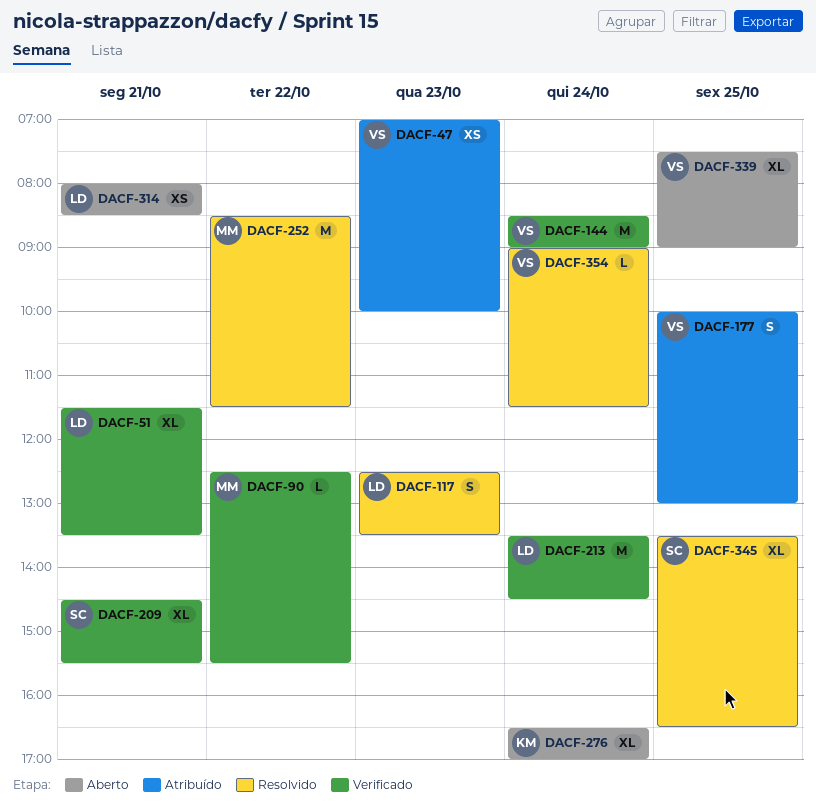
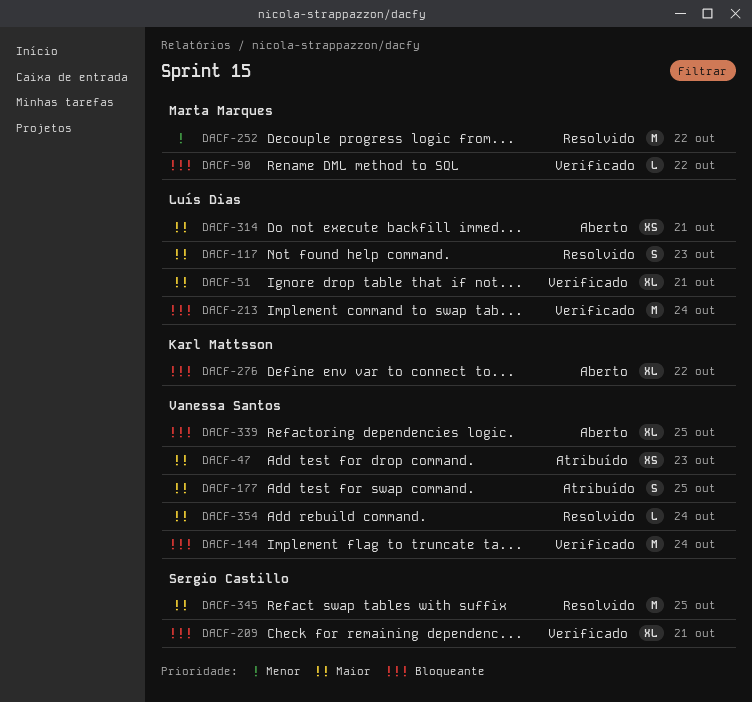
DACF-276, day: Oct 24 -> Oct 22
DACF-345, estimate: XL -> M

